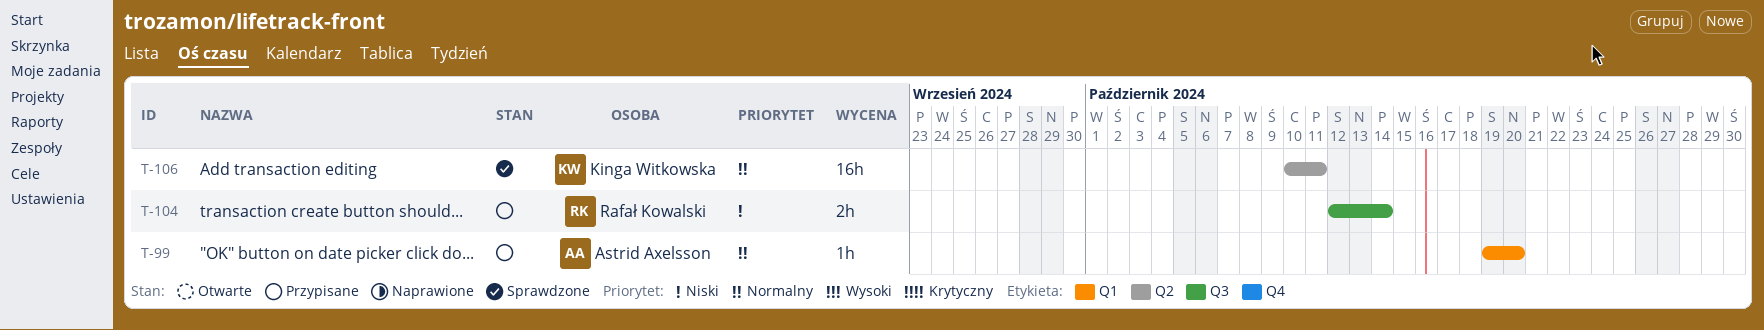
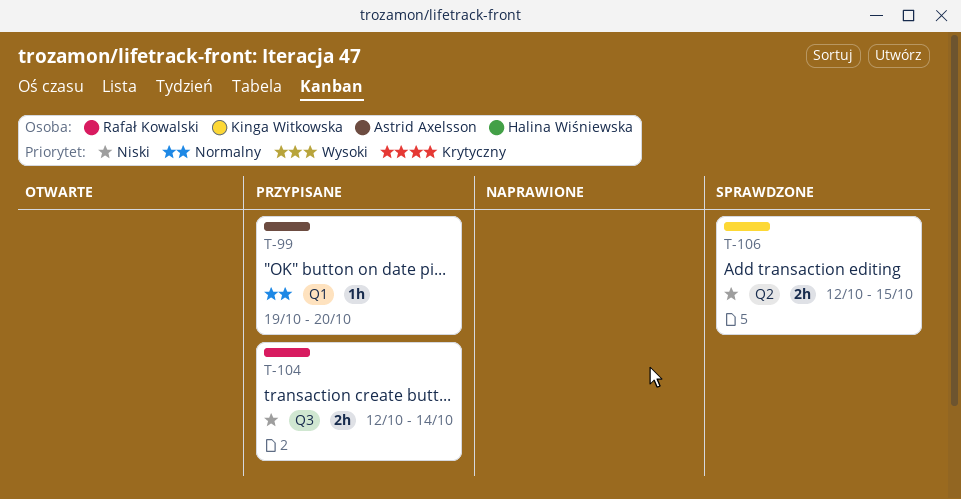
T-106, priority: Normalny -> Niski
T-106, estimate: 16h -> 2h
T-106, start: Oct 10 -> Oct 12
T-106, due: Oct 11 -> Oct 15

